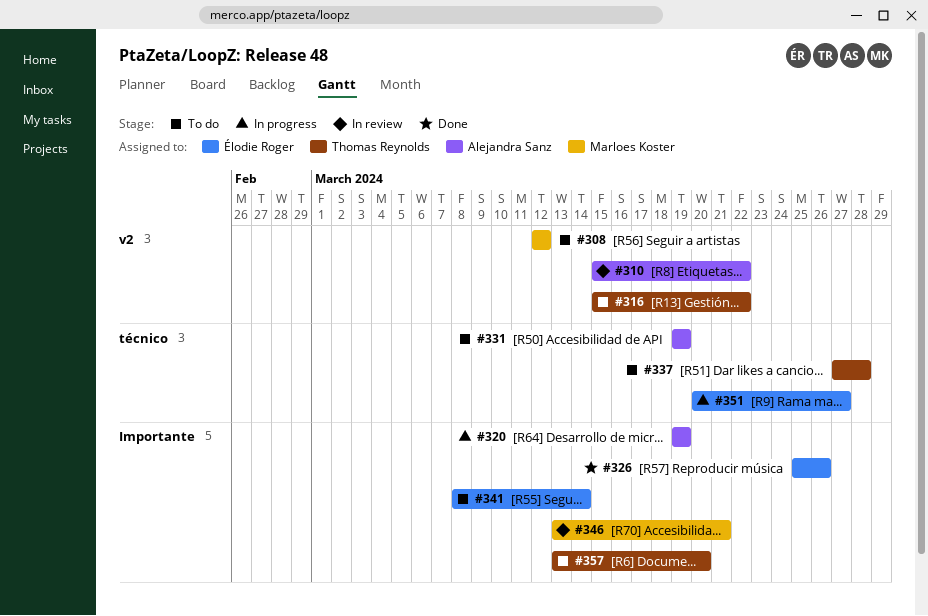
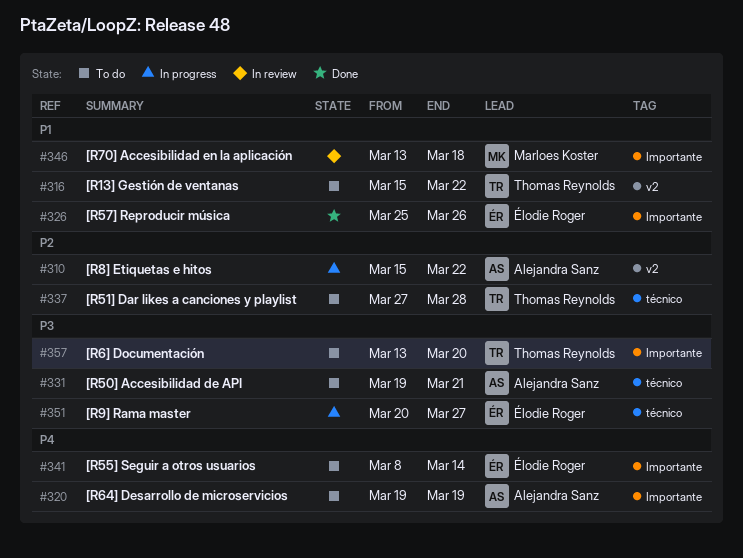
#308: present -> none
#310, status: In review -> In progress
#320, status: In progress -> To do
#331, due: Mar 19 -> Mar 21
#346, due: Mar 21 -> Mar 18

